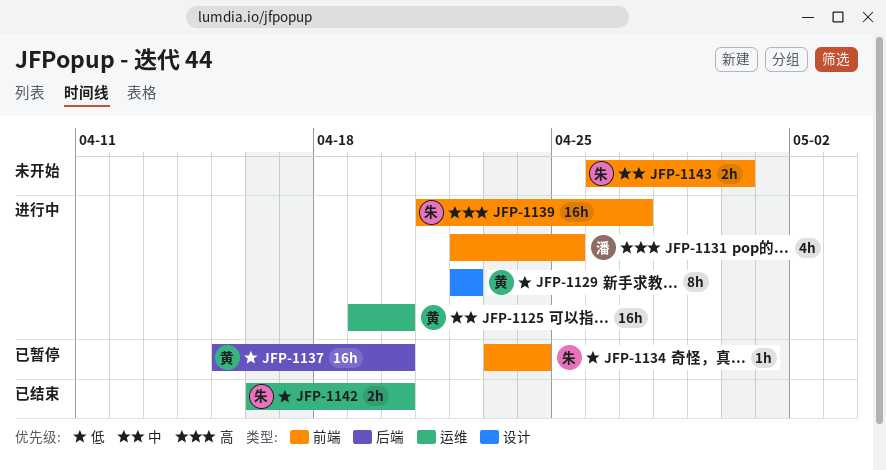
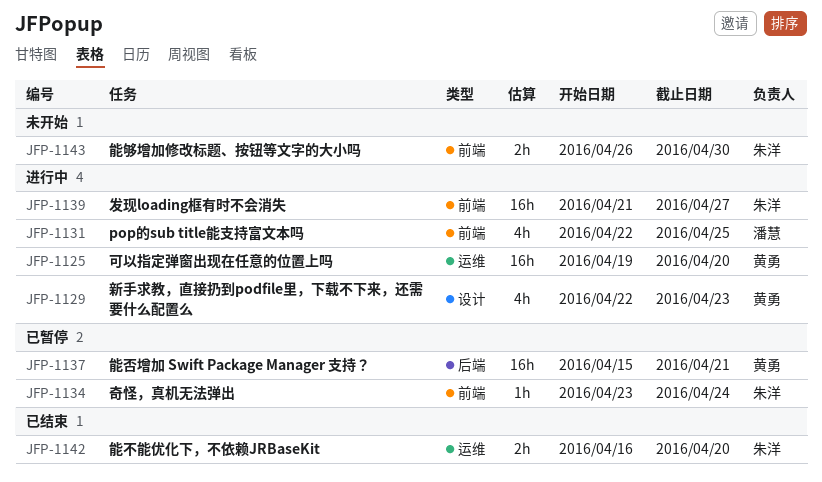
JFP-1129, estimate: 8h -> 4h
JFP-1129, due: Apr 22 -> Apr 23
JFP-1137, due: Apr 20 -> Apr 21

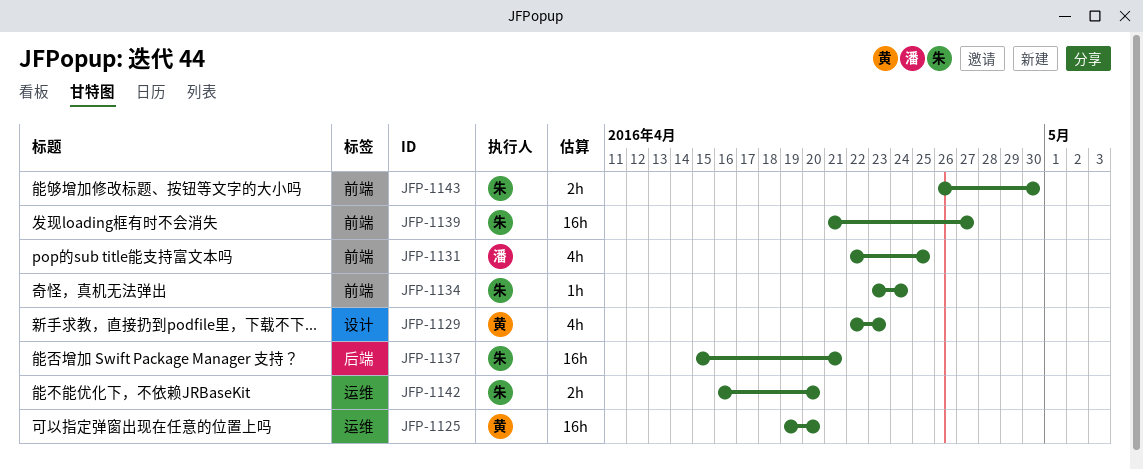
JFP-1137, owner: 黄勇 -> 朱洋

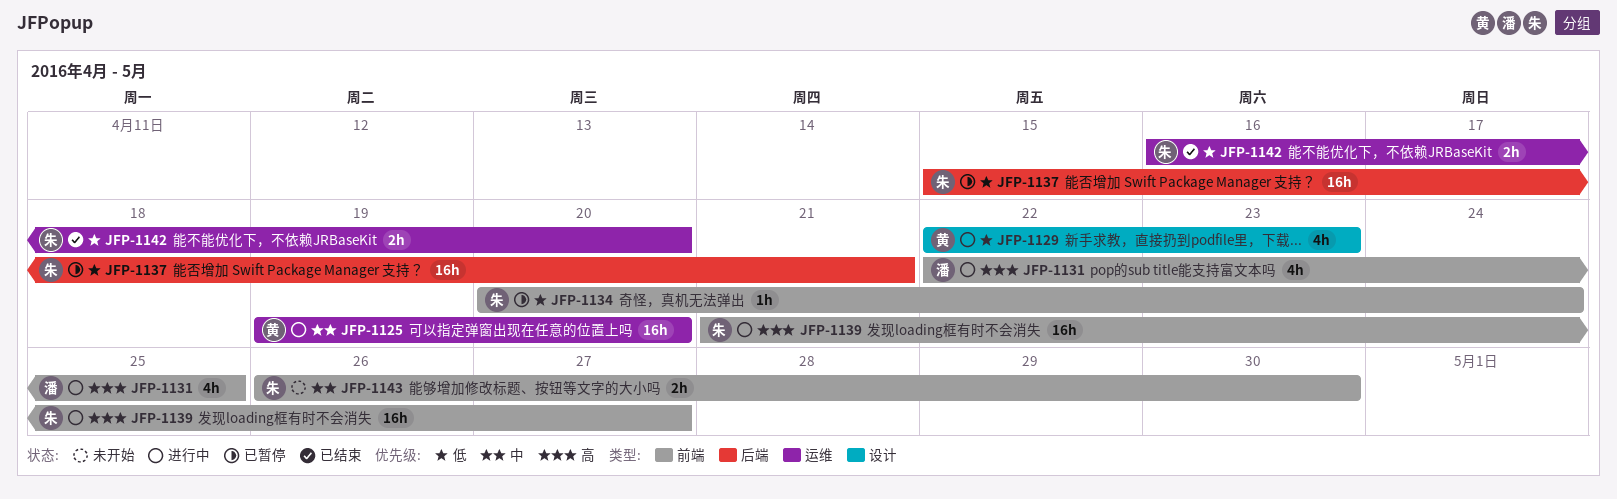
JFP-1134, start: Apr 23 -> Apr 20

